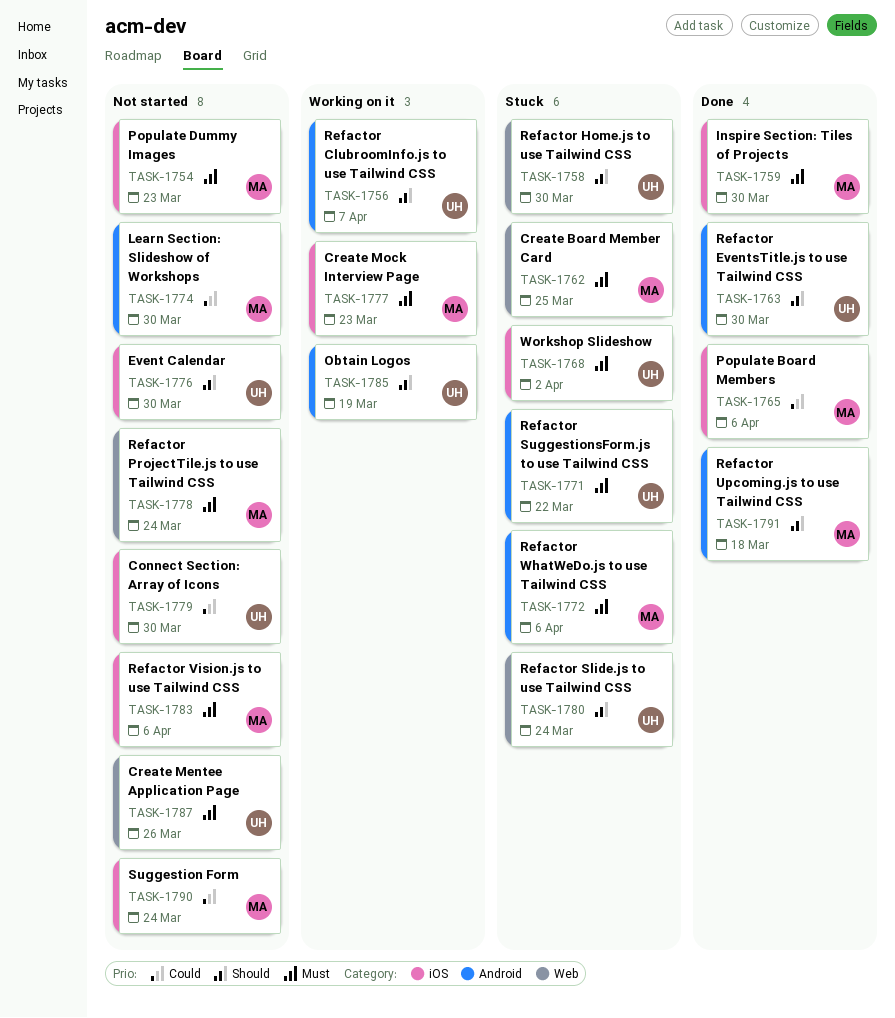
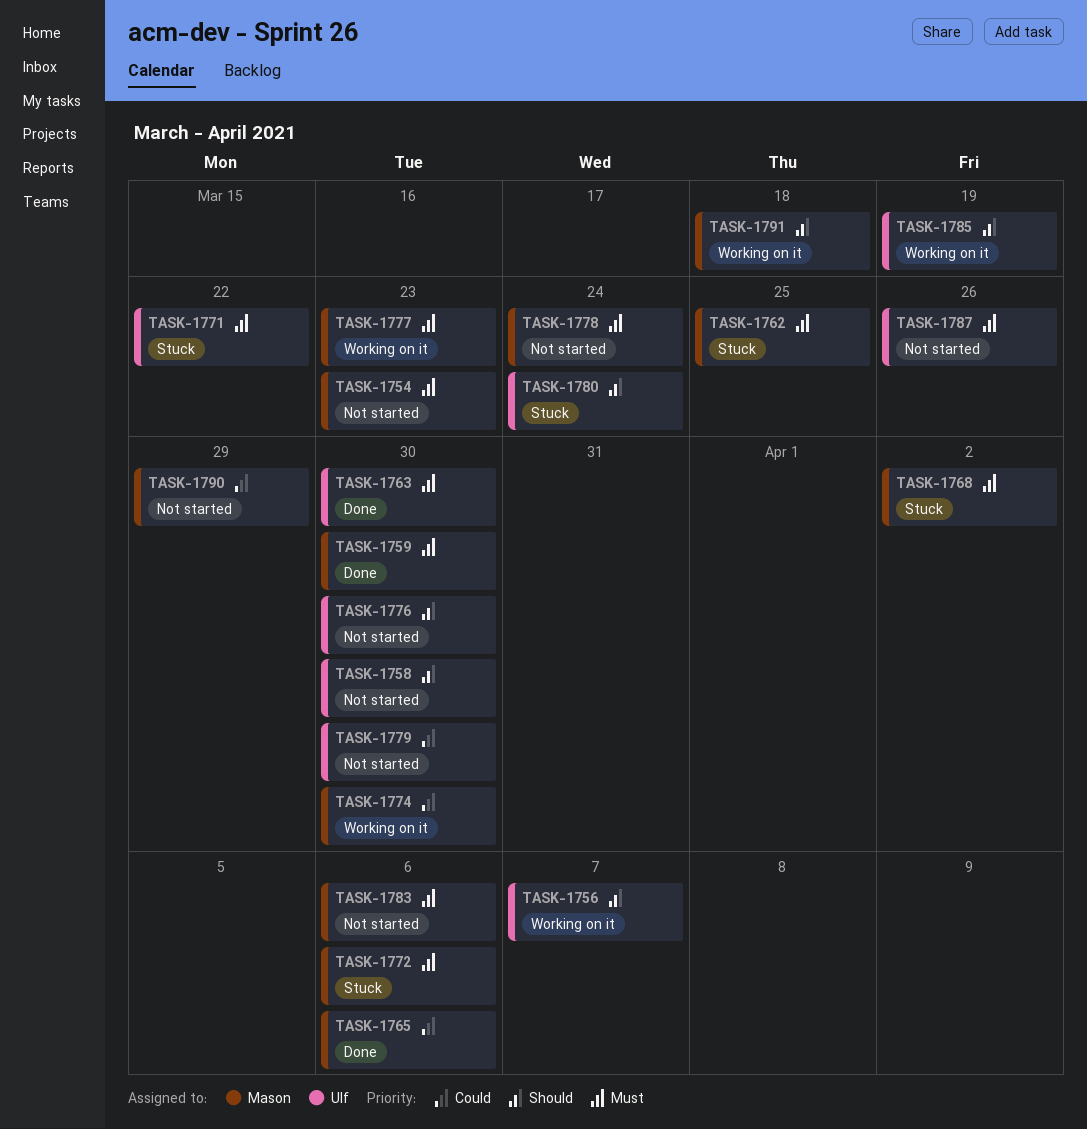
TASK-1758, status: Stuck -> Not started
TASK-1763, priority: Should -> Must
TASK-1768, owner: Ulf -> Mason
TASK-1774, status: Not started -> Working on it
TASK-1790, due: Mar 24 -> Mar 29
TASK-1791, status: Done -> Working on it

